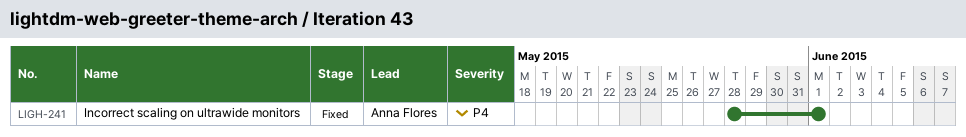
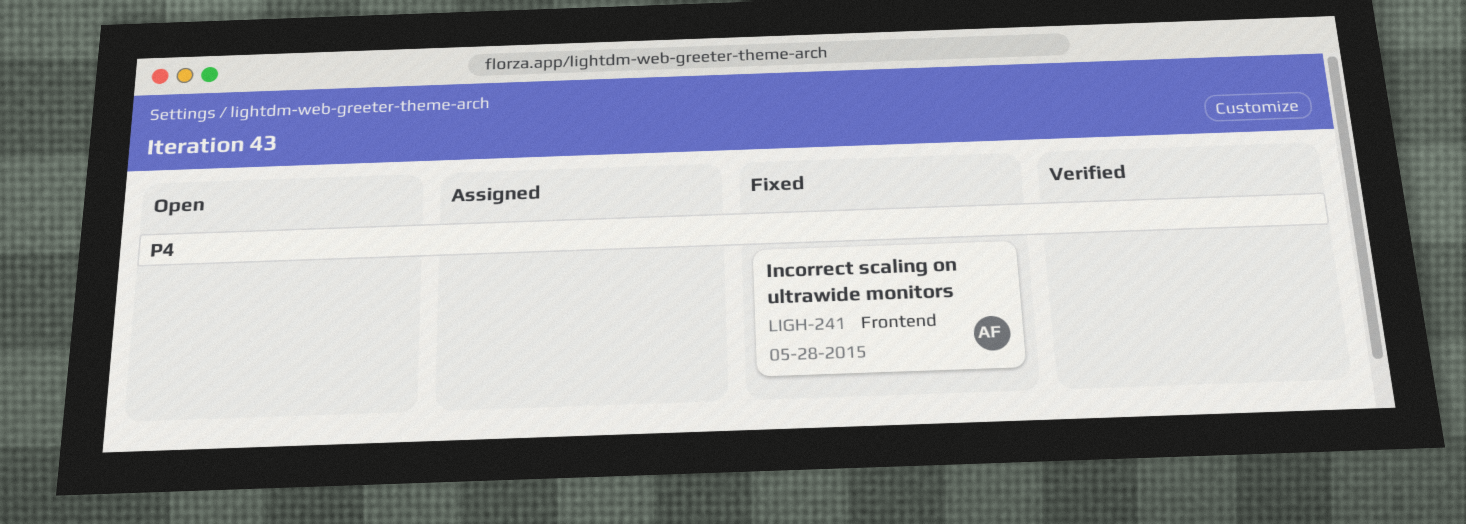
LIGH-241, due: Jun 1 -> May 28

